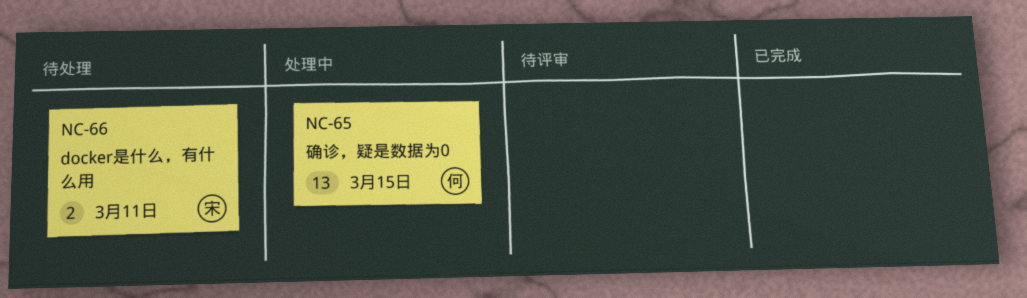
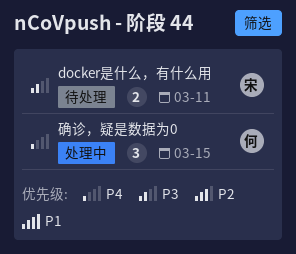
确诊，疑是数据为0, estimate: 13 -> 3

